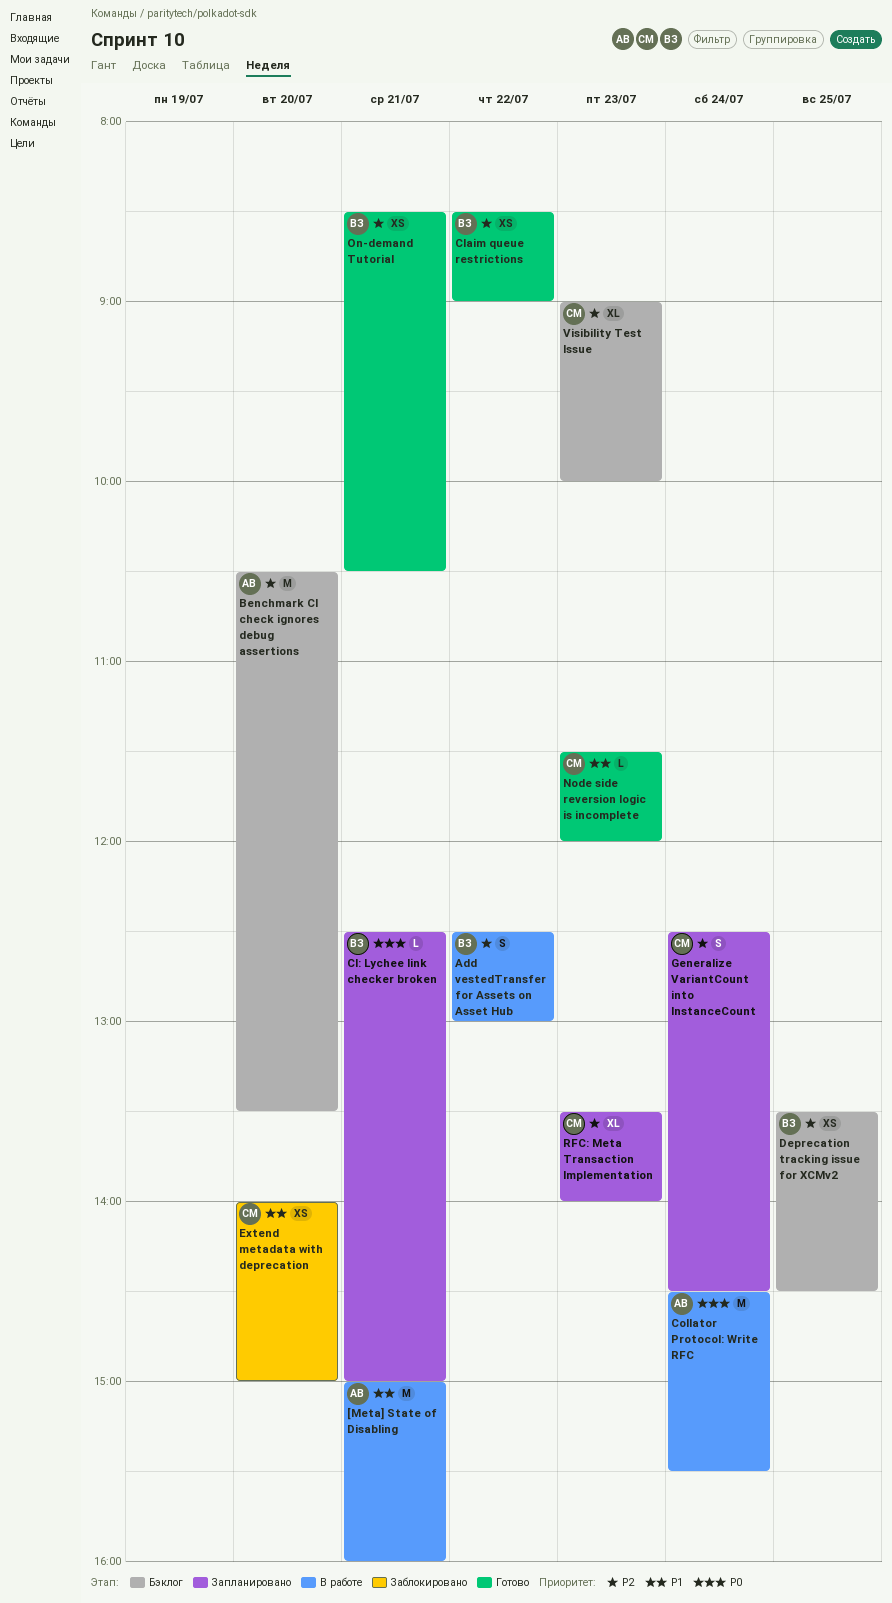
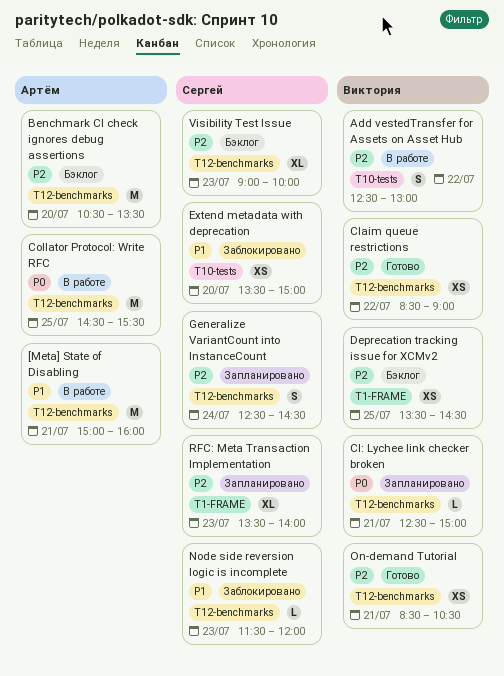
Collator Protocol: Write RFC, day: Jul 24 -> Jul 25
Extend metadata with deprecation, begins: 14:00 -> 13:30
Node side reversion logic is incomplete, status: Готово -> Заблокировано

